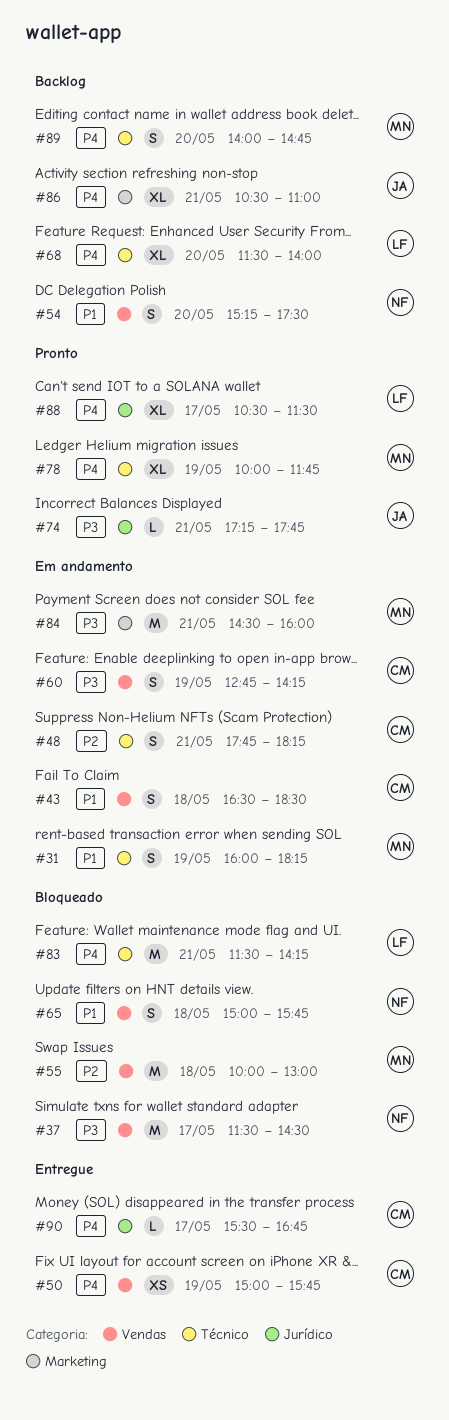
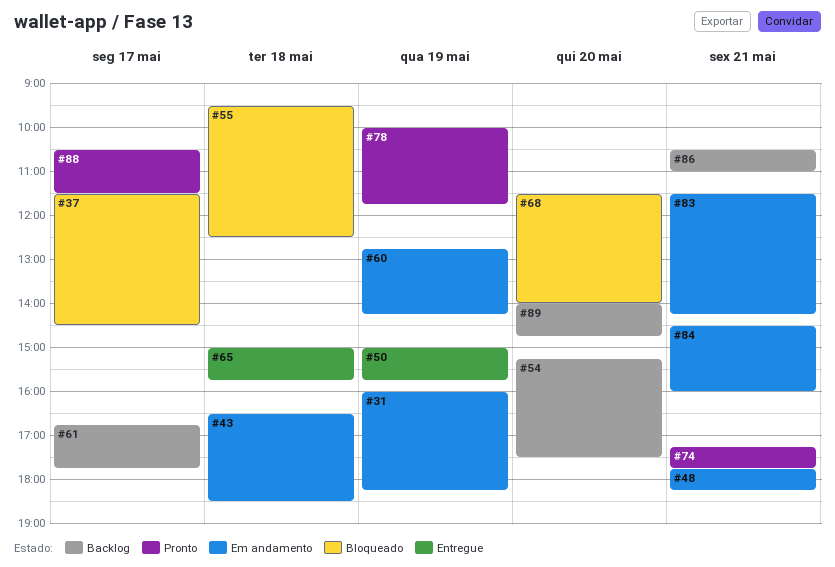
#55, begins: 10:00 -> 09:30
#55, ends: 13:00 -> 12:30
#61: none -> present
#65, status: Bloqueado -> Entregue
#68, status: Backlog -> Bloqueado
#83, status: Bloqueado -> Em andamento
#90: present -> none

